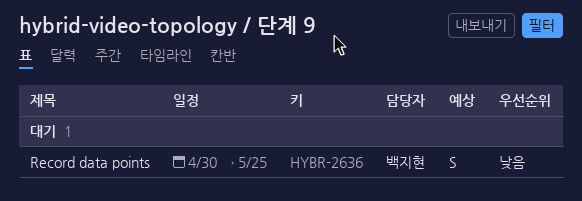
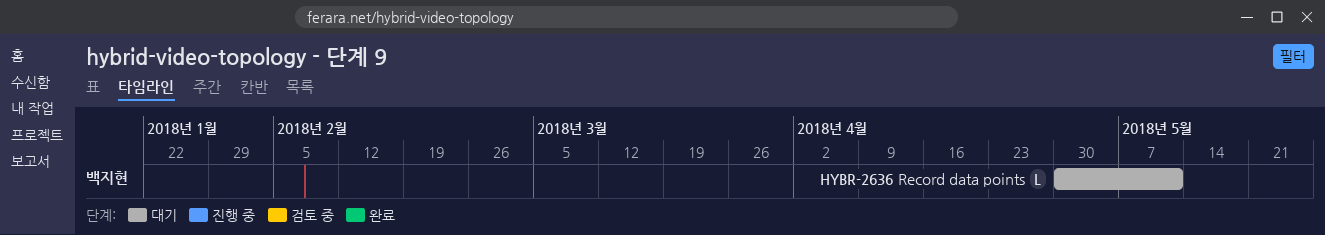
HYBR-2636, estimate: S -> L
HYBR-2636, due: May 25 -> May 11

